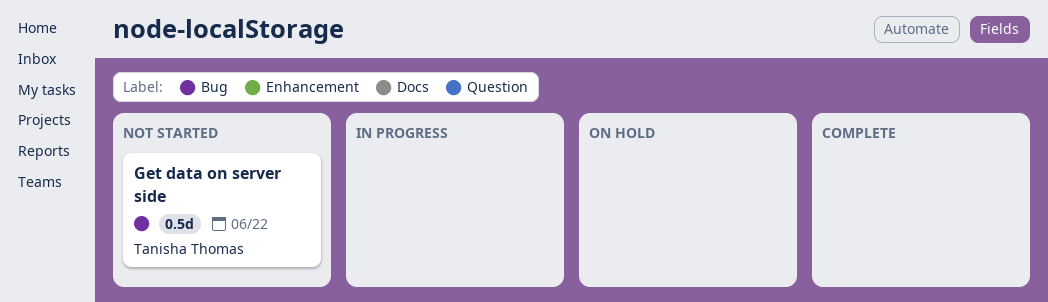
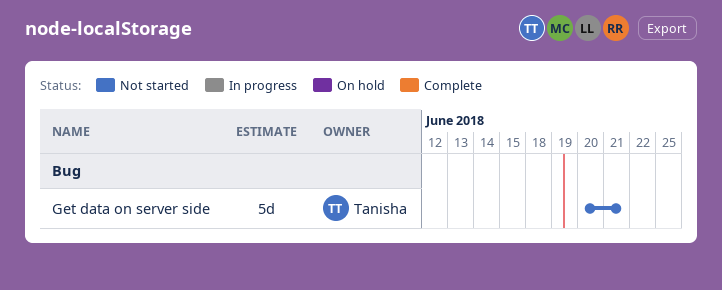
Get data on server side, estimate: 0.5d -> 5d
Get data on server side, due: Jun 22 -> Jun 21

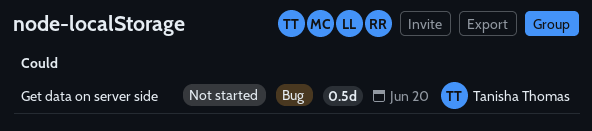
Get data on server side, estimate: 5d -> 0.5d
Get data on server side, due: Jun 21 -> Jun 20

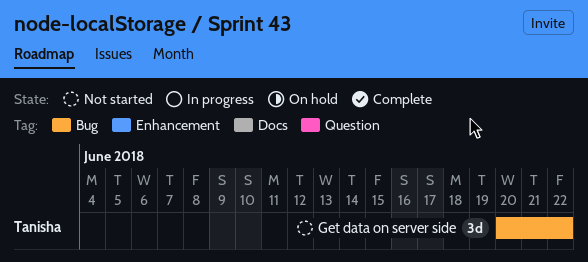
Get data on server side, estimate: 0.5d -> 3d
Get data on server side, due: Jun 20 -> Jun 22

